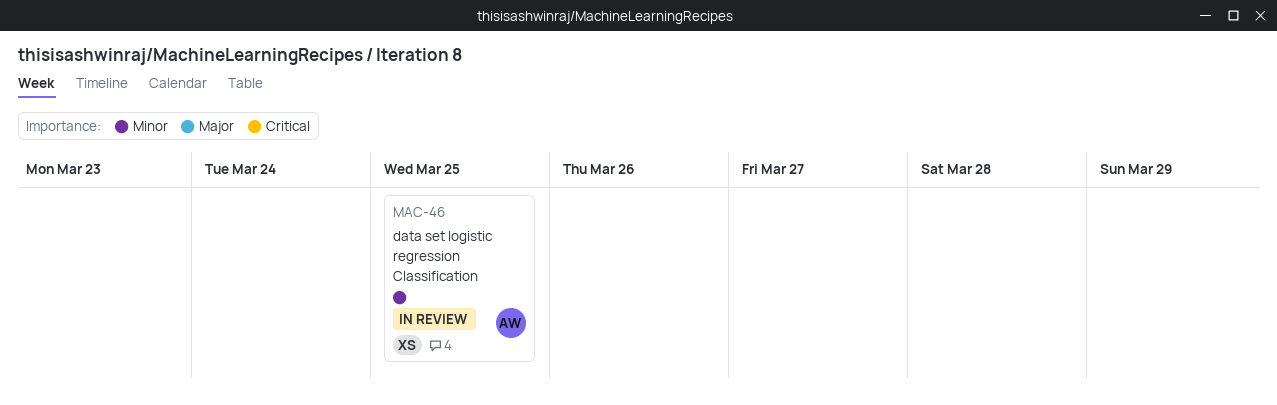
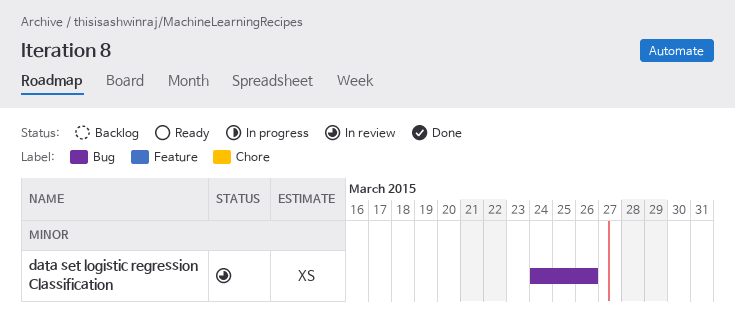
data set logistic regression Classification, due: Mar 25 -> Mar 26

